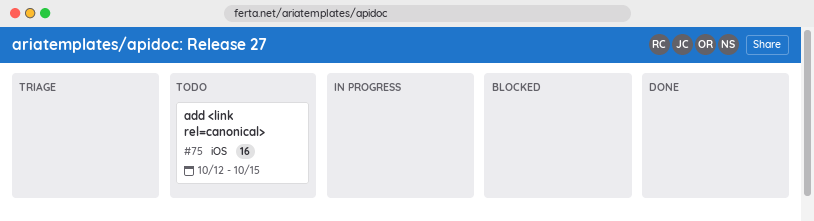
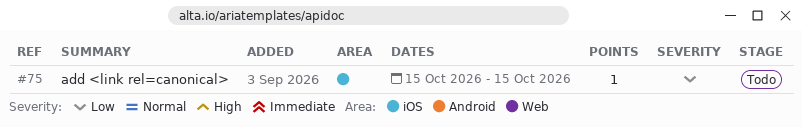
#75, estimate: 16 -> 1
#75, start: Oct 12 -> Oct 15

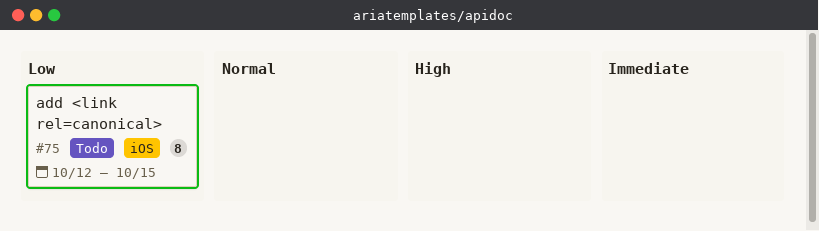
#75, estimate: 1 -> 8
#75, start: Oct 15 -> Oct 12

